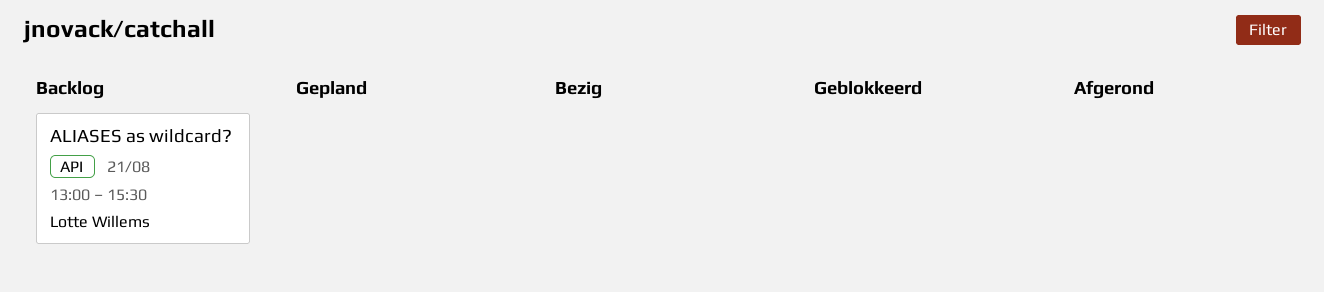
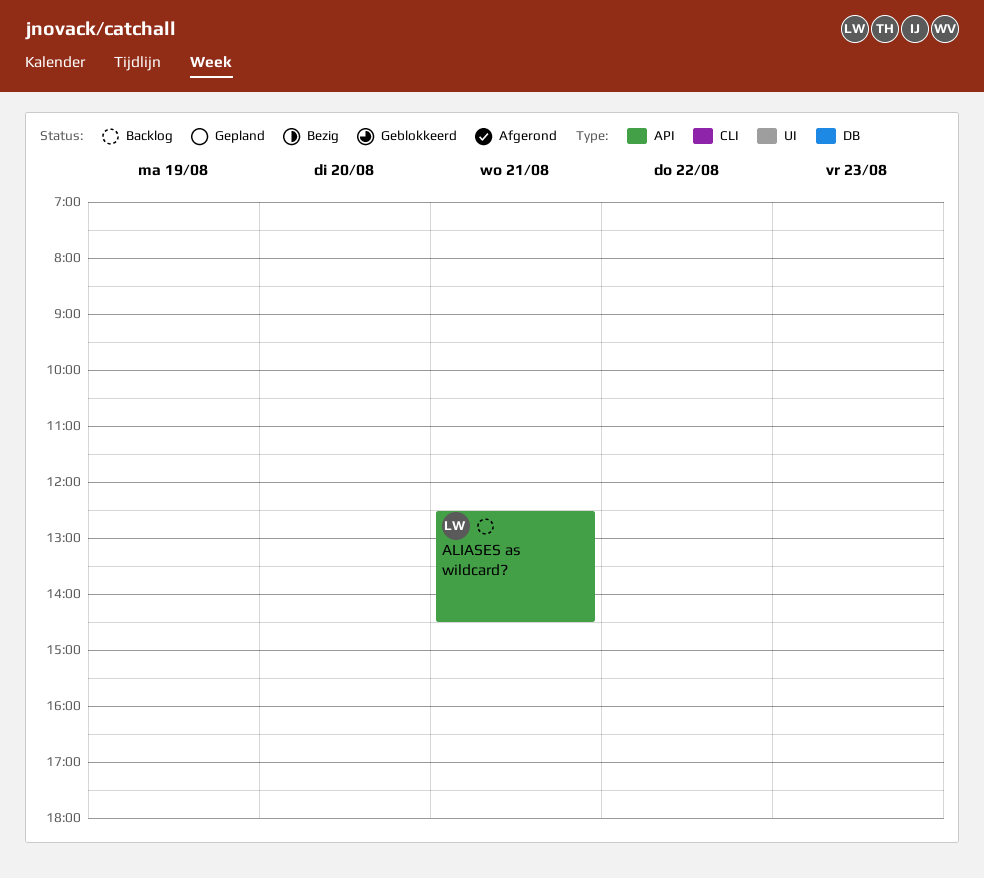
ALIASES as wildcard?, begins: 13:00 -> 12:30
ALIASES as wildcard?, ends: 15:30 -> 14:30

